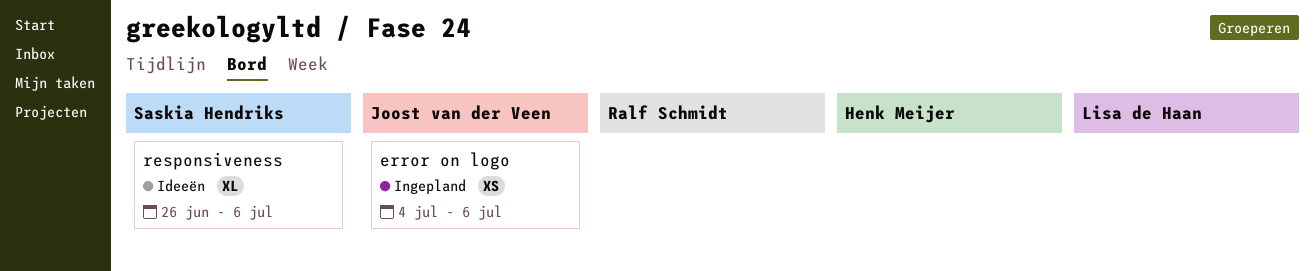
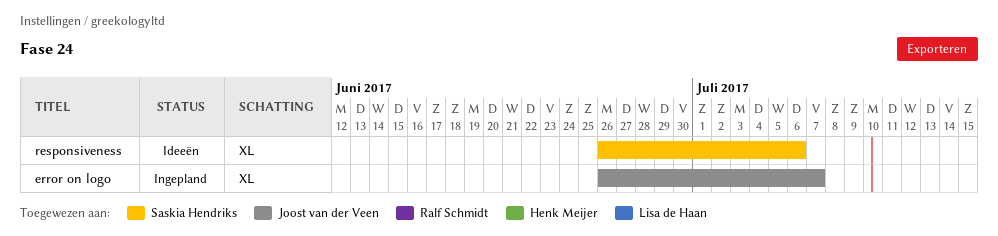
error on logo, estimate: XS -> XL
error on logo, start: Jul 4 -> Jun 26
error on logo, due: Jul 6 -> Jul 7

